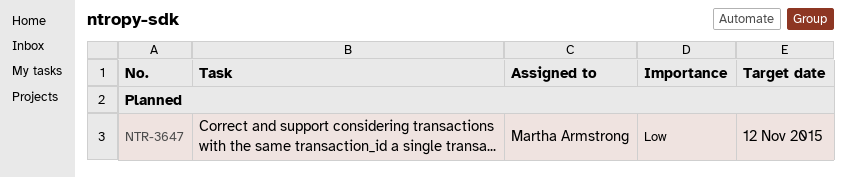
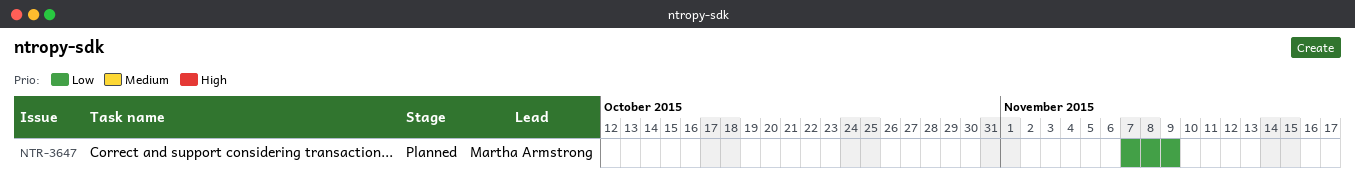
NTR-3647, due: Nov 12 -> Nov 9

